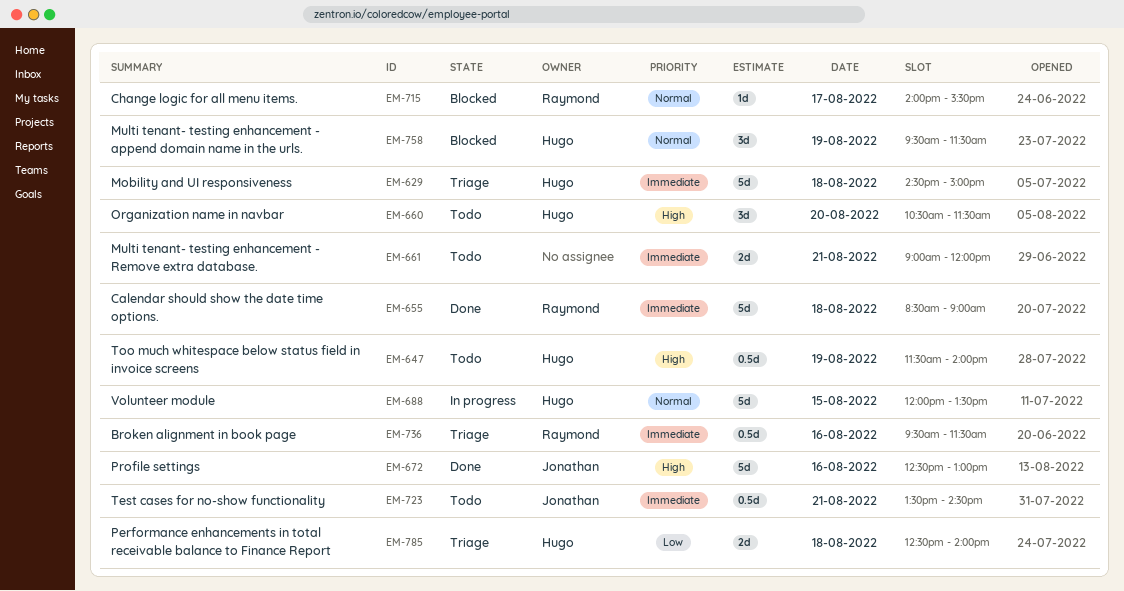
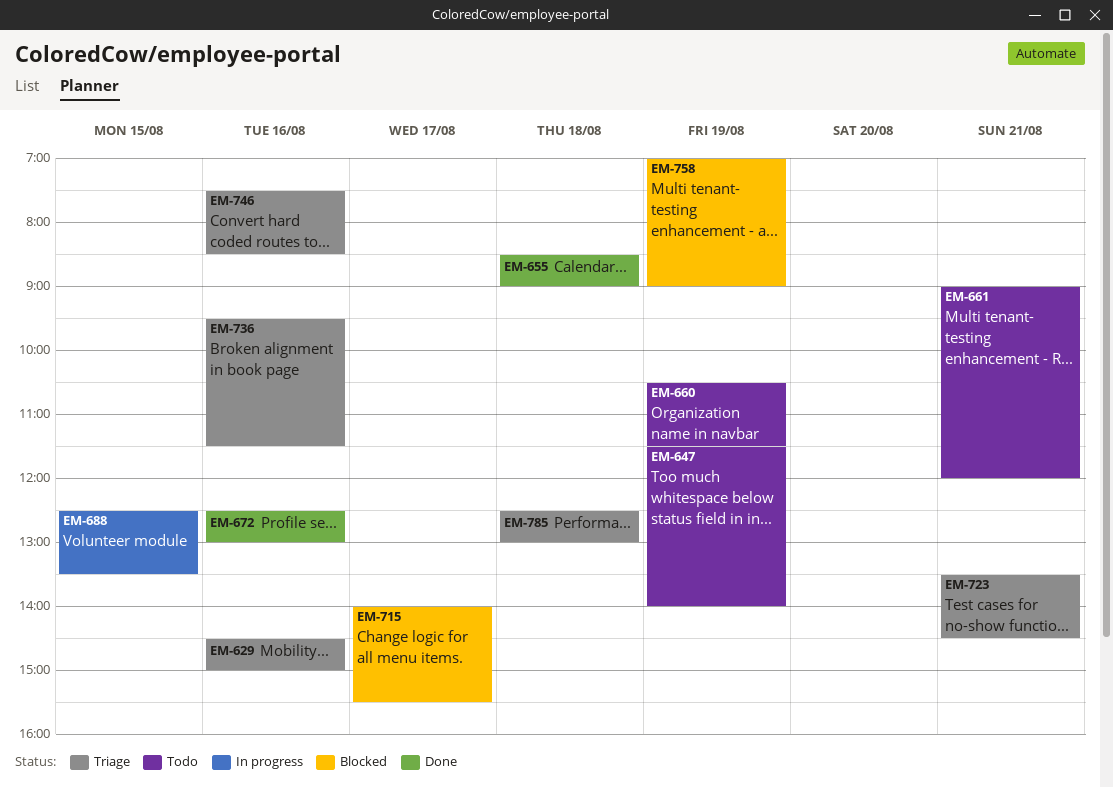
EM-629, day: Aug 18 -> Aug 16
EM-660, day: Aug 20 -> Aug 19
EM-688, begins: 12:00 -> 12:30
EM-723, status: Todo -> Triage
EM-746: none -> present
EM-758, begins: 09:30 -> 07:00
EM-758, ends: 11:30 -> 09:00
EM-785, ends: 14:00 -> 13:00

